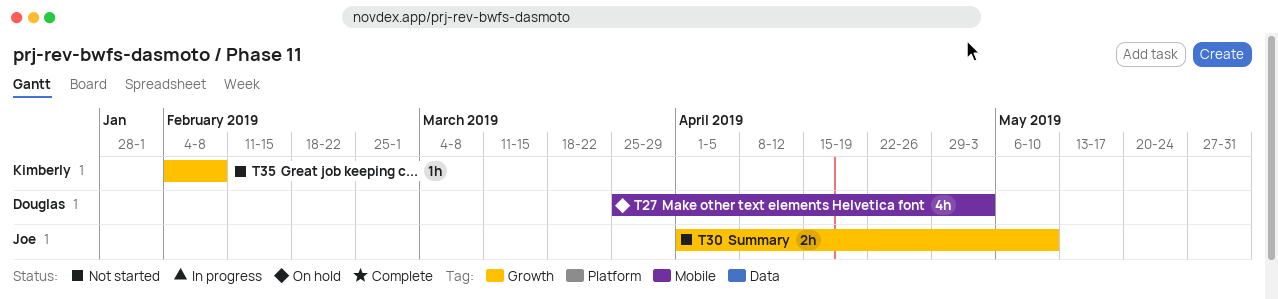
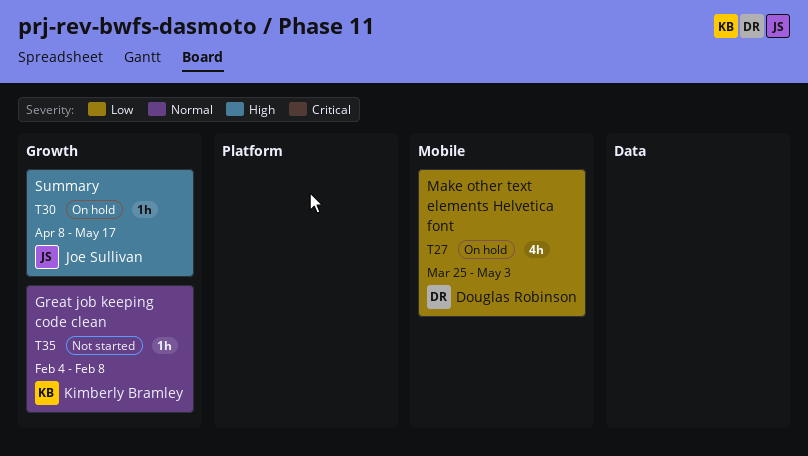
T30, status: Not started -> On hold
T30, estimate: 2h -> 1h
T30, start: Apr 1 -> Apr 8
T30, due: May 10 -> May 17

